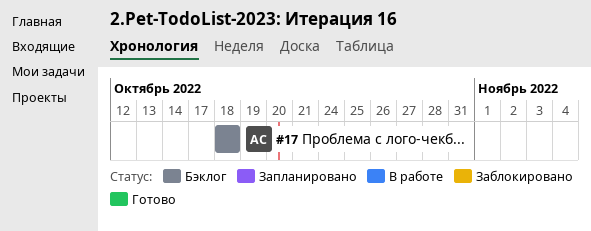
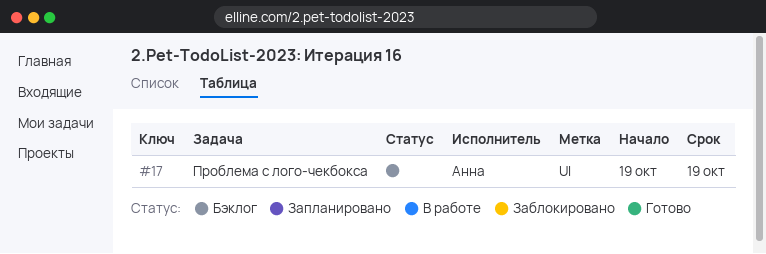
#17, start: Oct 18 -> Oct 19
#17, due: Oct 18 -> Oct 19

